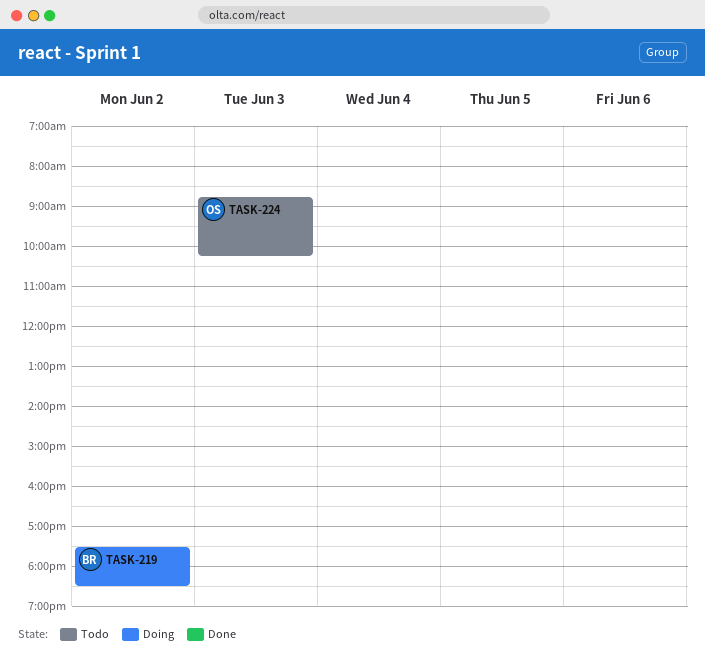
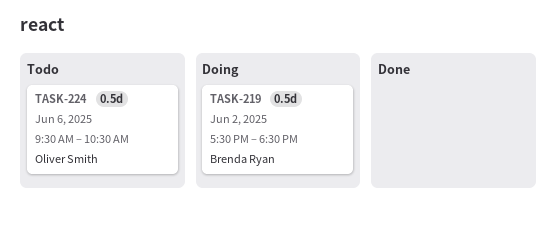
TASK-224, day: Jun 3 -> Jun 6
TASK-224, begins: 08:45 -> 09:30
TASK-224, ends: 10:15 -> 10:30

